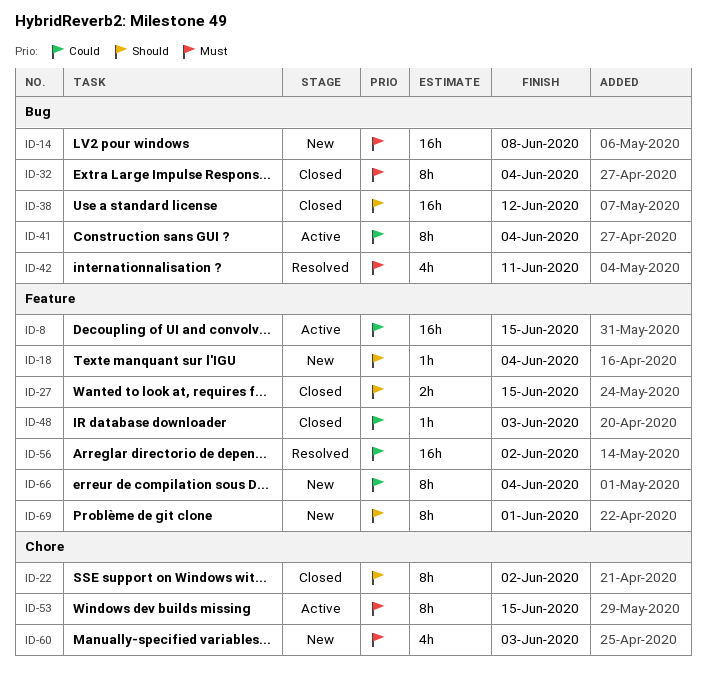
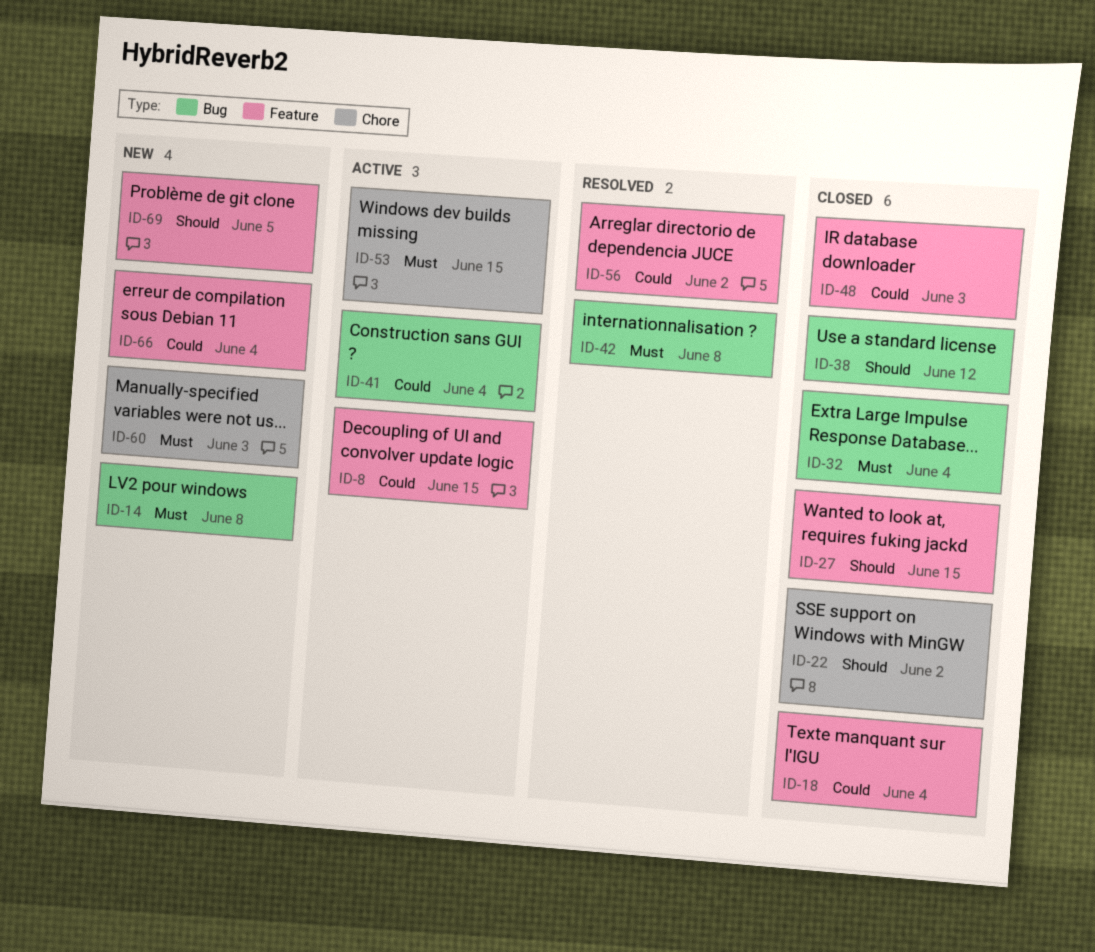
ID-18, status: New -> Closed
ID-18, priority: Should -> Could
ID-42, due: Jun 11 -> Jun 8
ID-69, due: Jun 1 -> Jun 5

